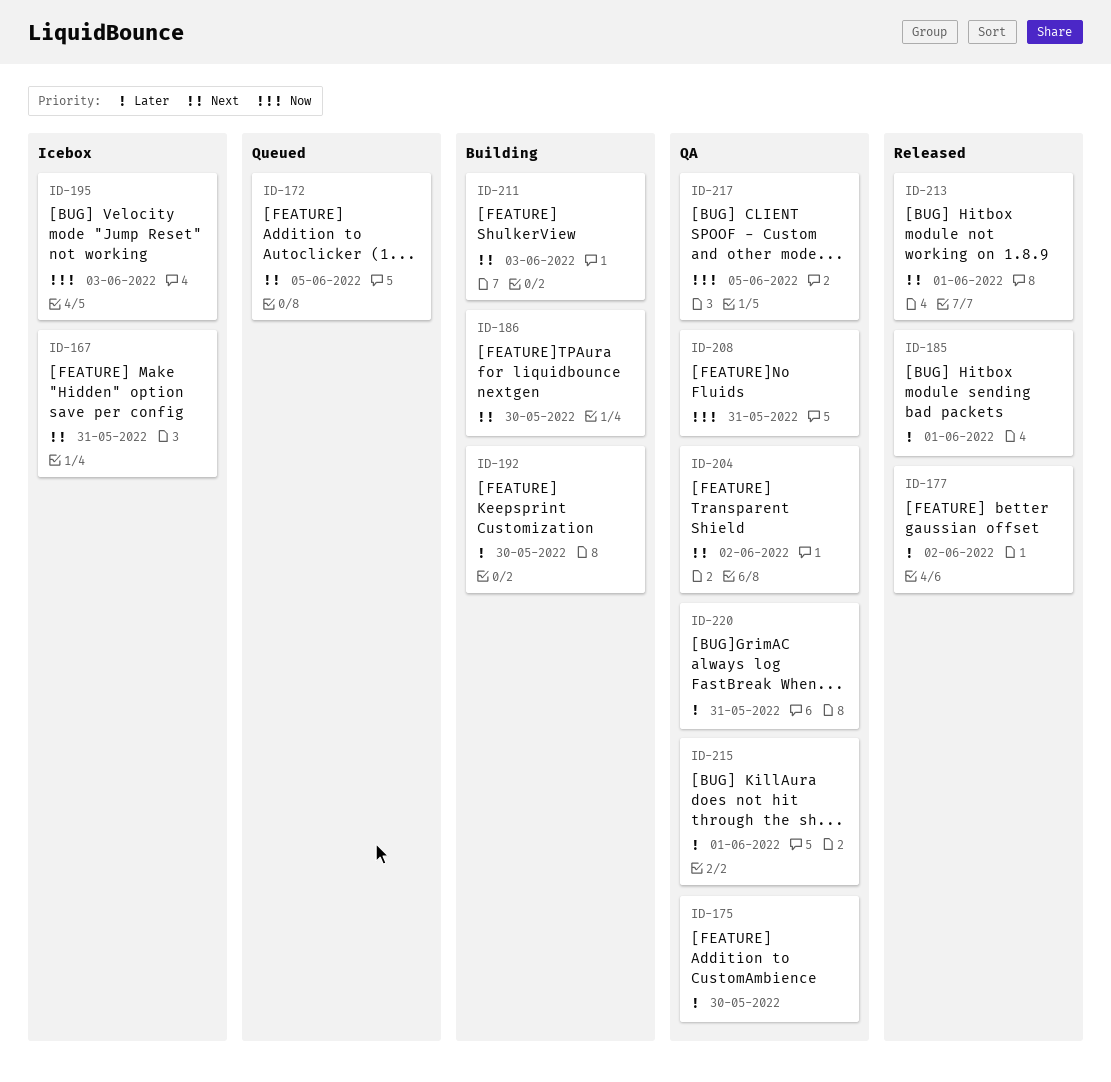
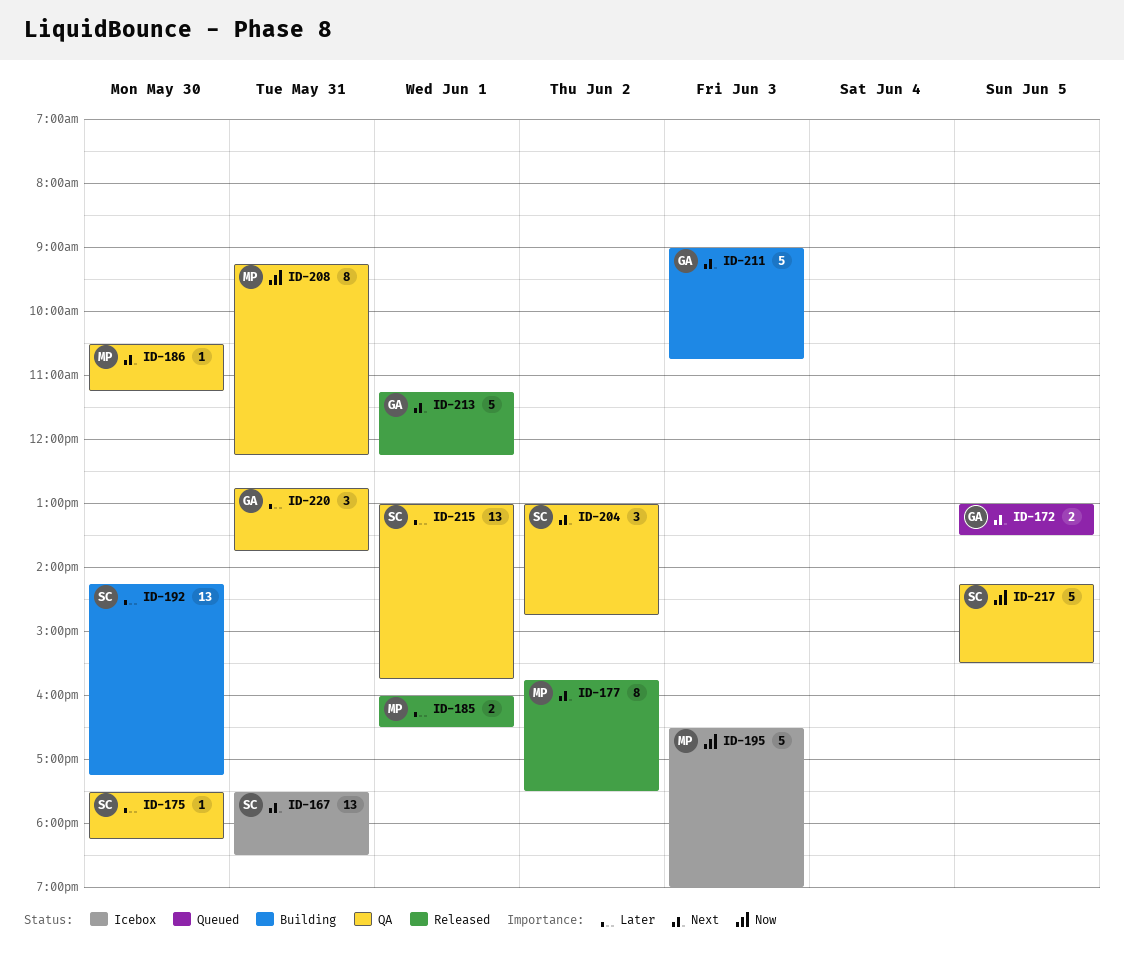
ID-177, priority: Later -> Next
ID-186, status: Building -> QA

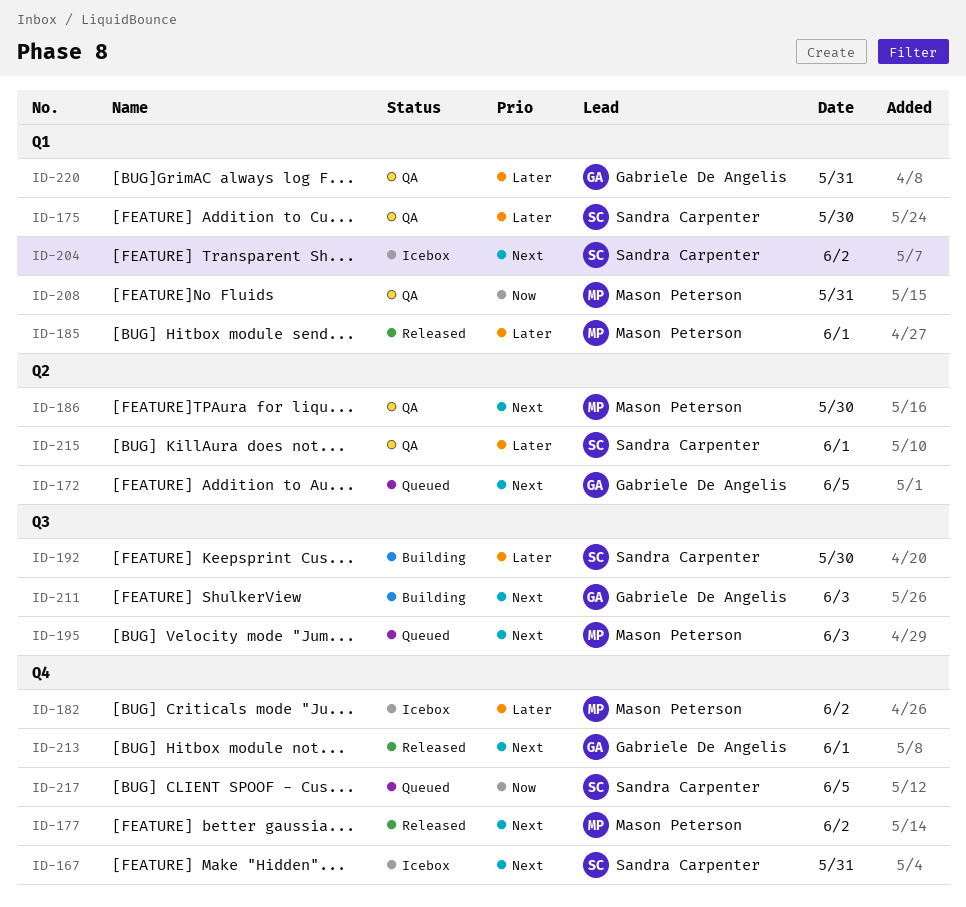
ID-182: none -> present
ID-195, status: Icebox -> Queued
ID-195, priority: Now -> Next
ID-204, status: QA -> Icebox
ID-217, status: QA -> Queued

